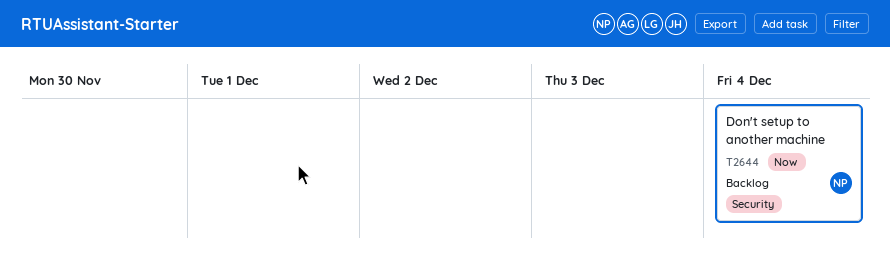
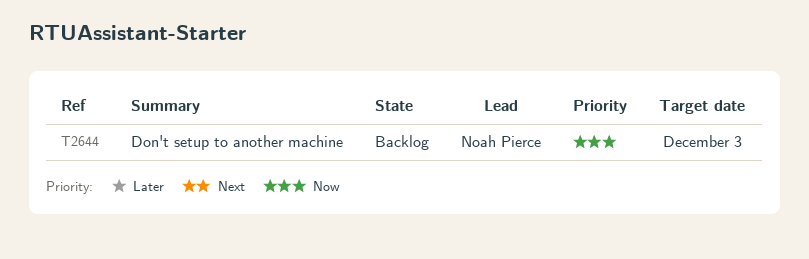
T2644, due: Dec 4 -> Dec 3

